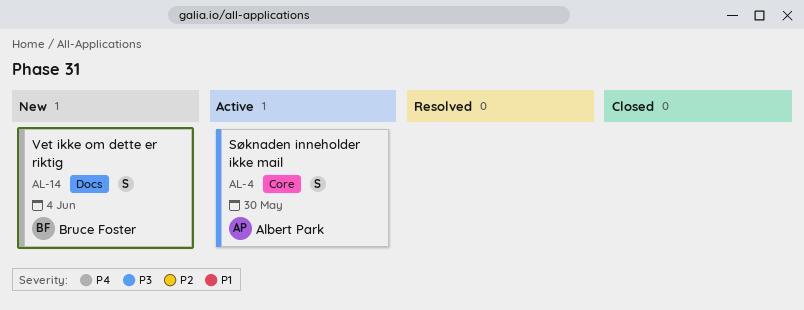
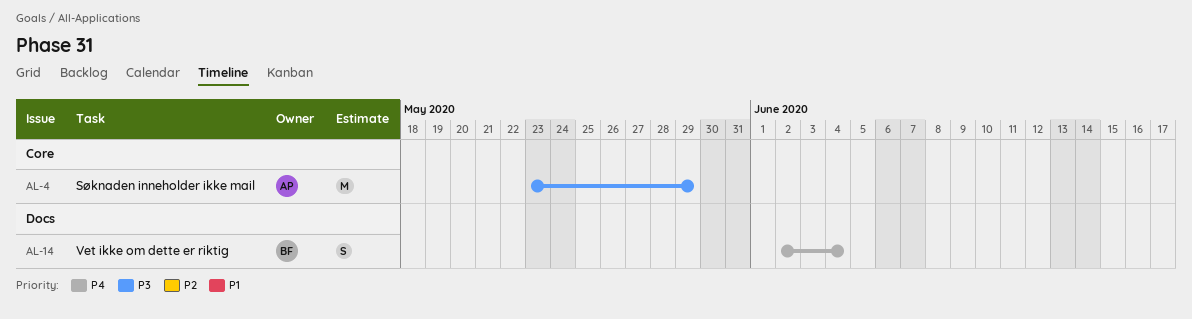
AL-4, estimate: S -> M
AL-4, due: May 30 -> May 29

